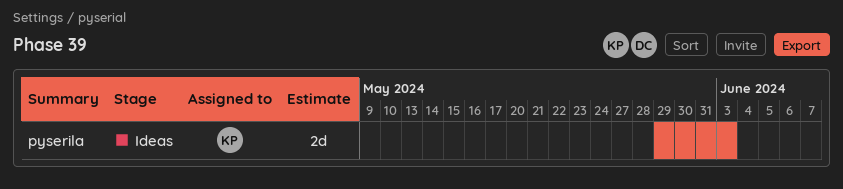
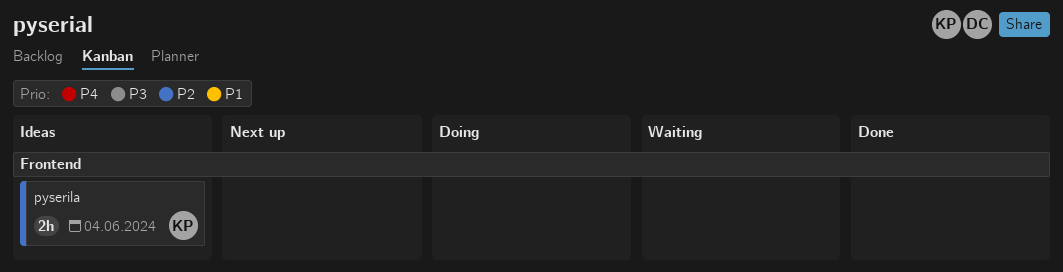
pyserila, estimate: 2d -> 2h
pyserila, due: Jun 3 -> Jun 4

